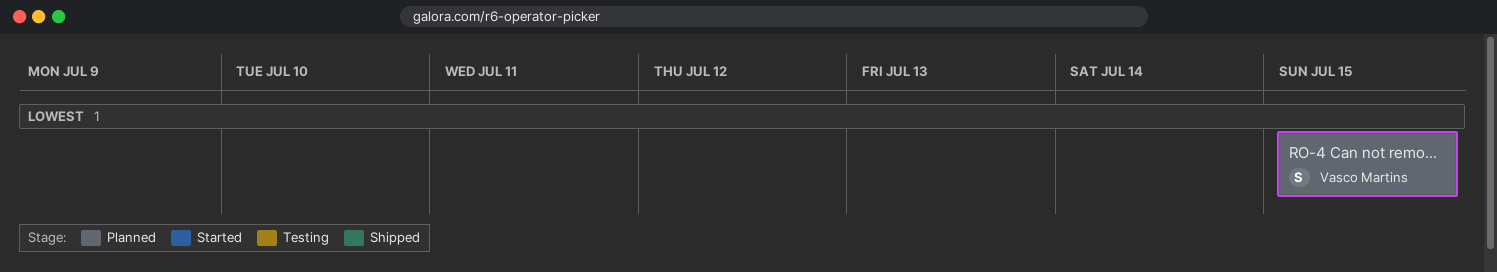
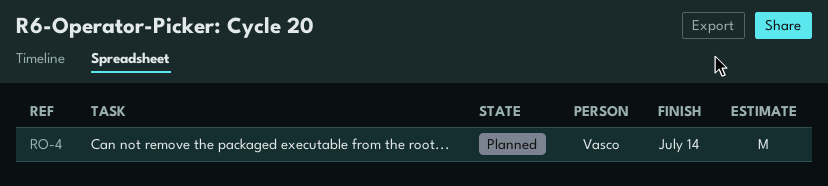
RO-4, estimate: S -> M
RO-4, due: Jul 15 -> Jul 14

